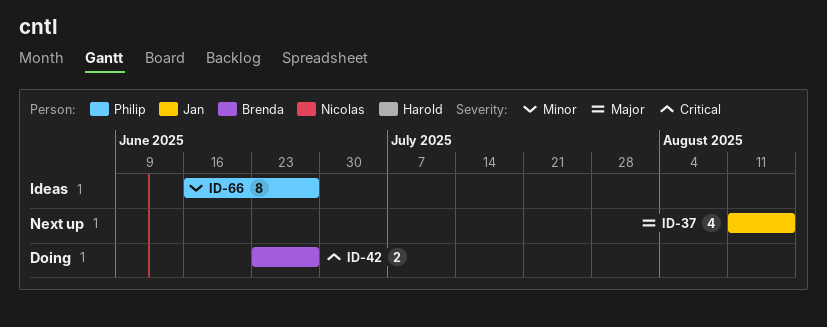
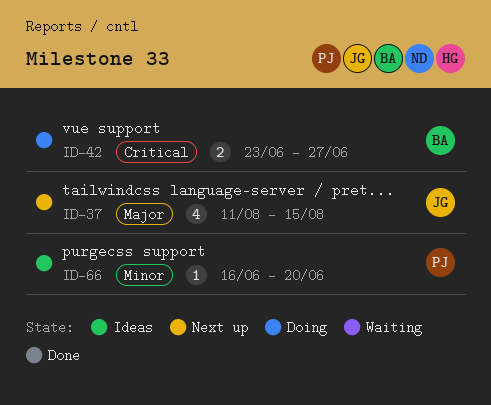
ID-66, estimate: 8 -> 1
ID-66, due: Jun 27 -> Jun 20

